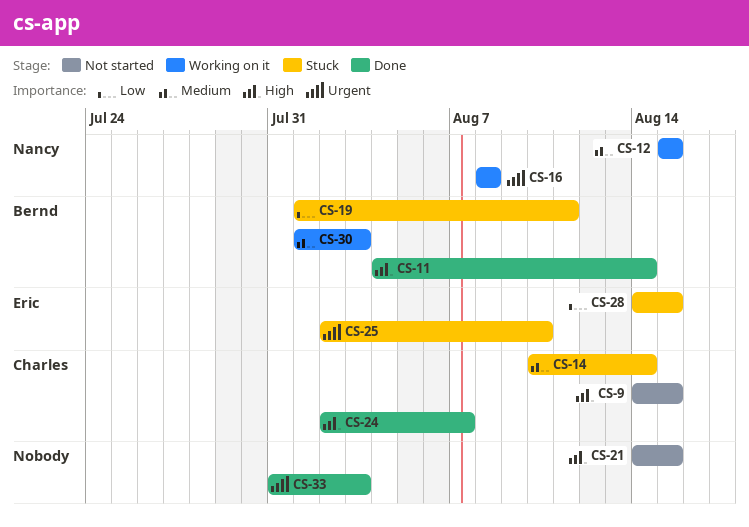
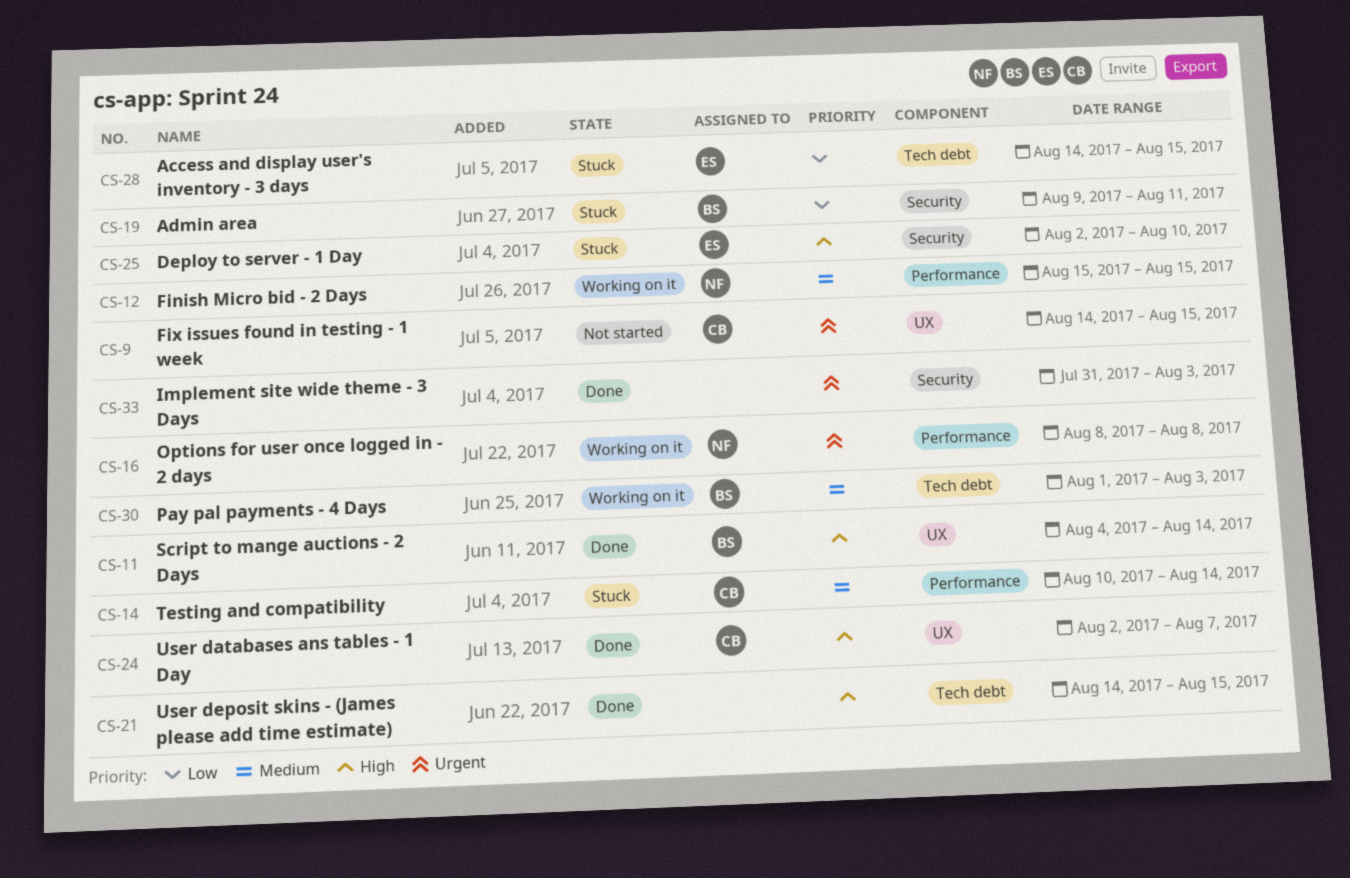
CS-9, priority: High -> Urgent
CS-19, start: Aug 1 -> Aug 9
CS-21, status: Not started -> Done
CS-25, priority: Urgent -> High

